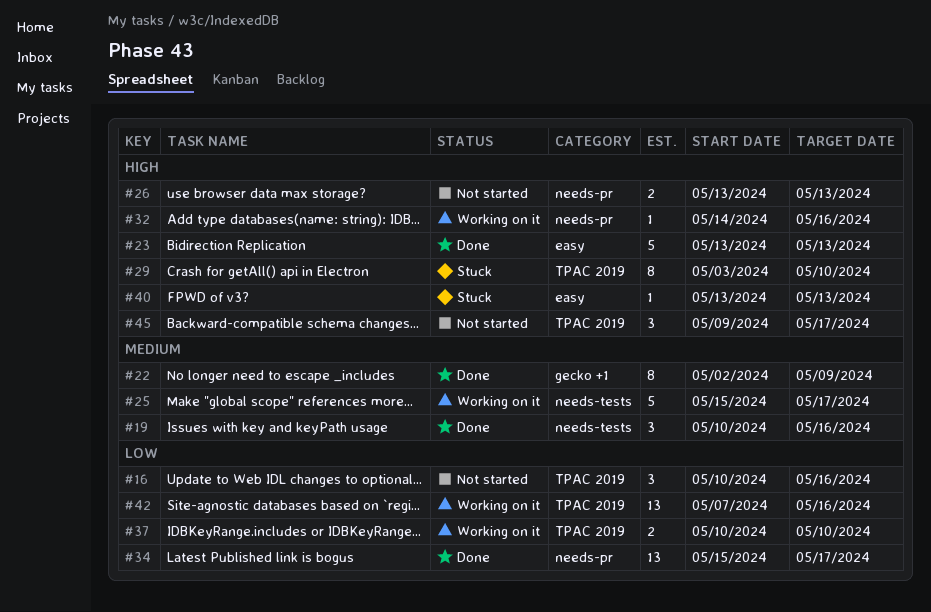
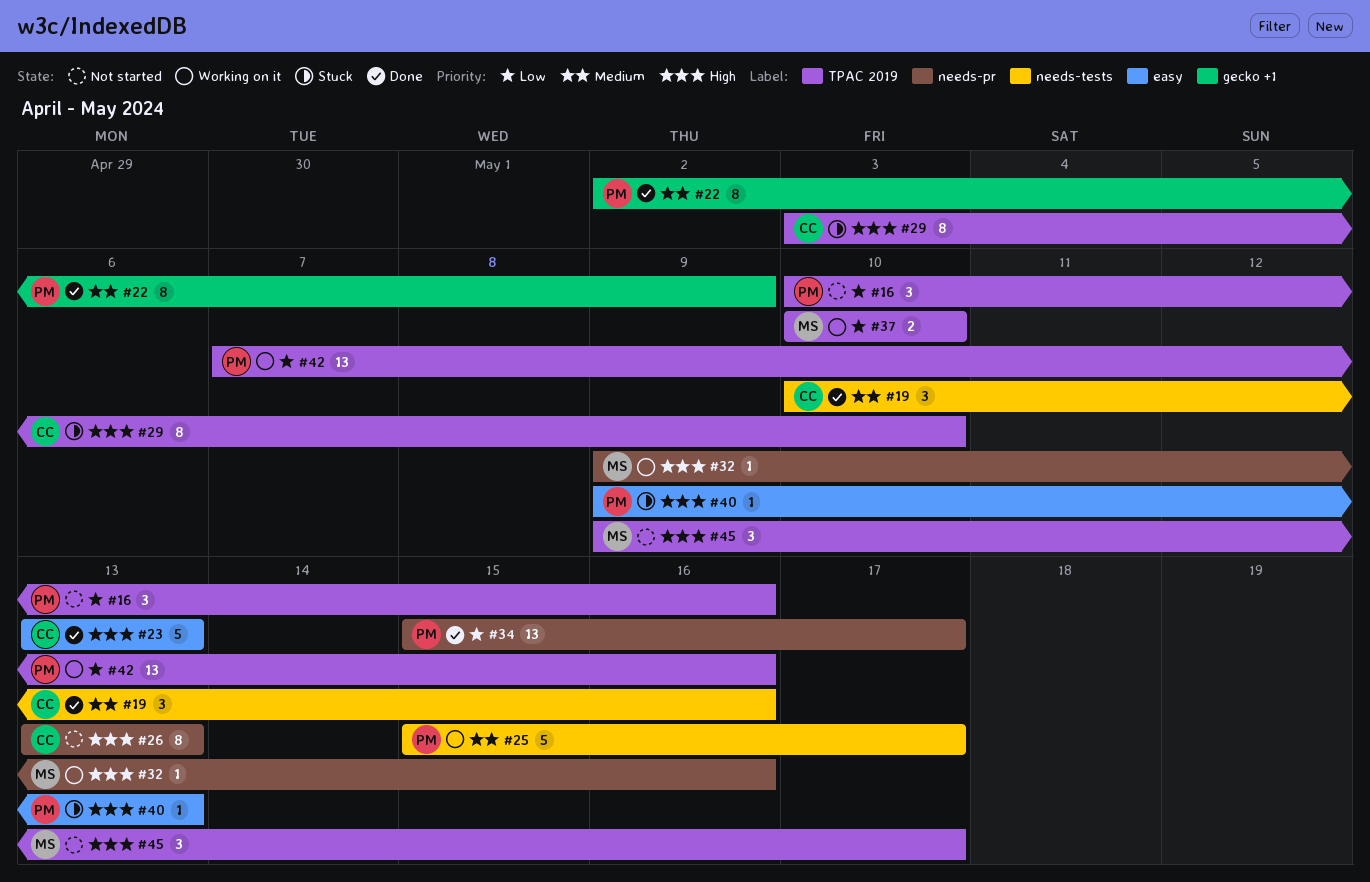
#26, estimate: 2 -> 8
#32, start: May 14 -> May 9
#40, start: May 13 -> May 9

